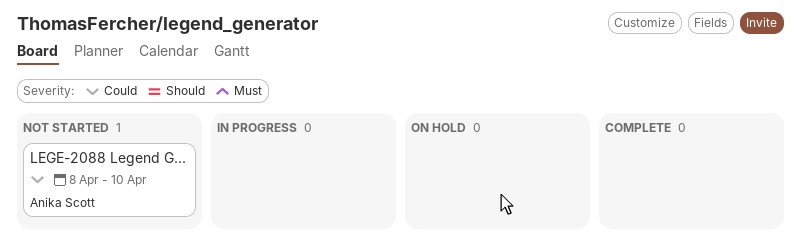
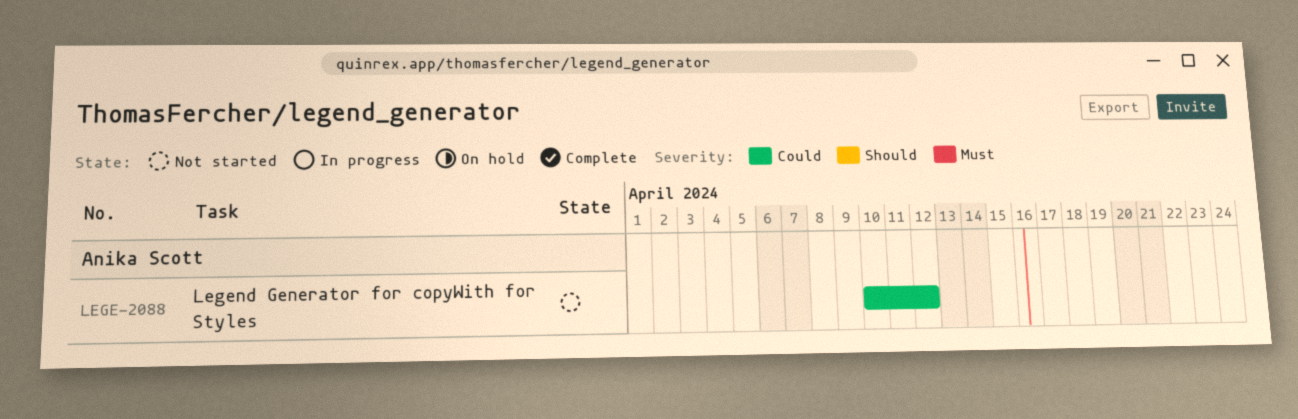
LEGE-2088, start: Apr 8 -> Apr 10
LEGE-2088, due: Apr 10 -> Apr 12

